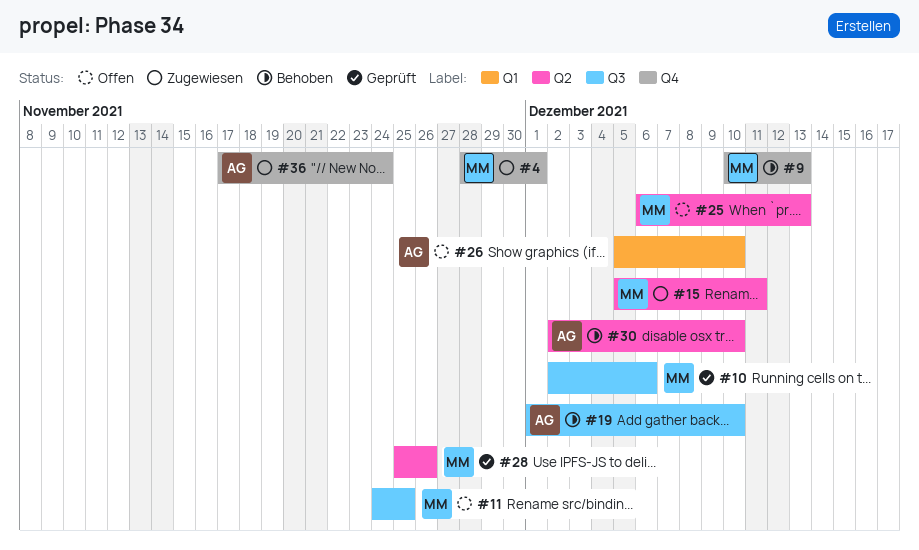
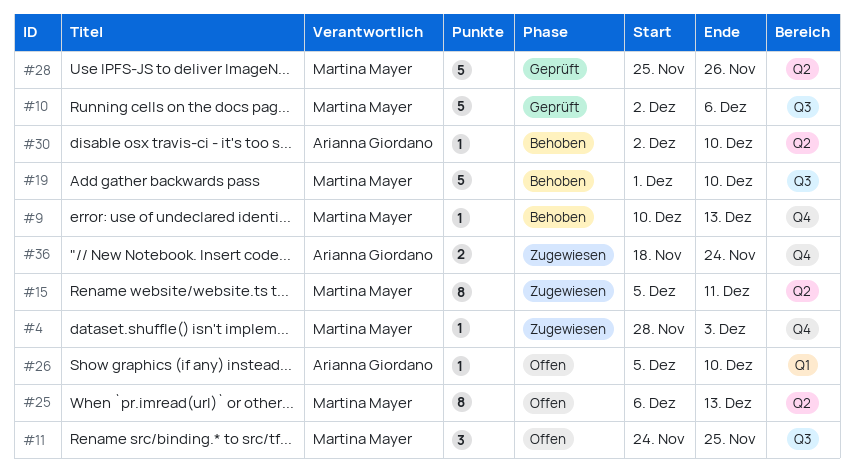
#4, due: Dec 1 -> Dec 3
#19, owner: Arianna Giordano -> Martina Mayer
#36, start: Nov 17 -> Nov 18

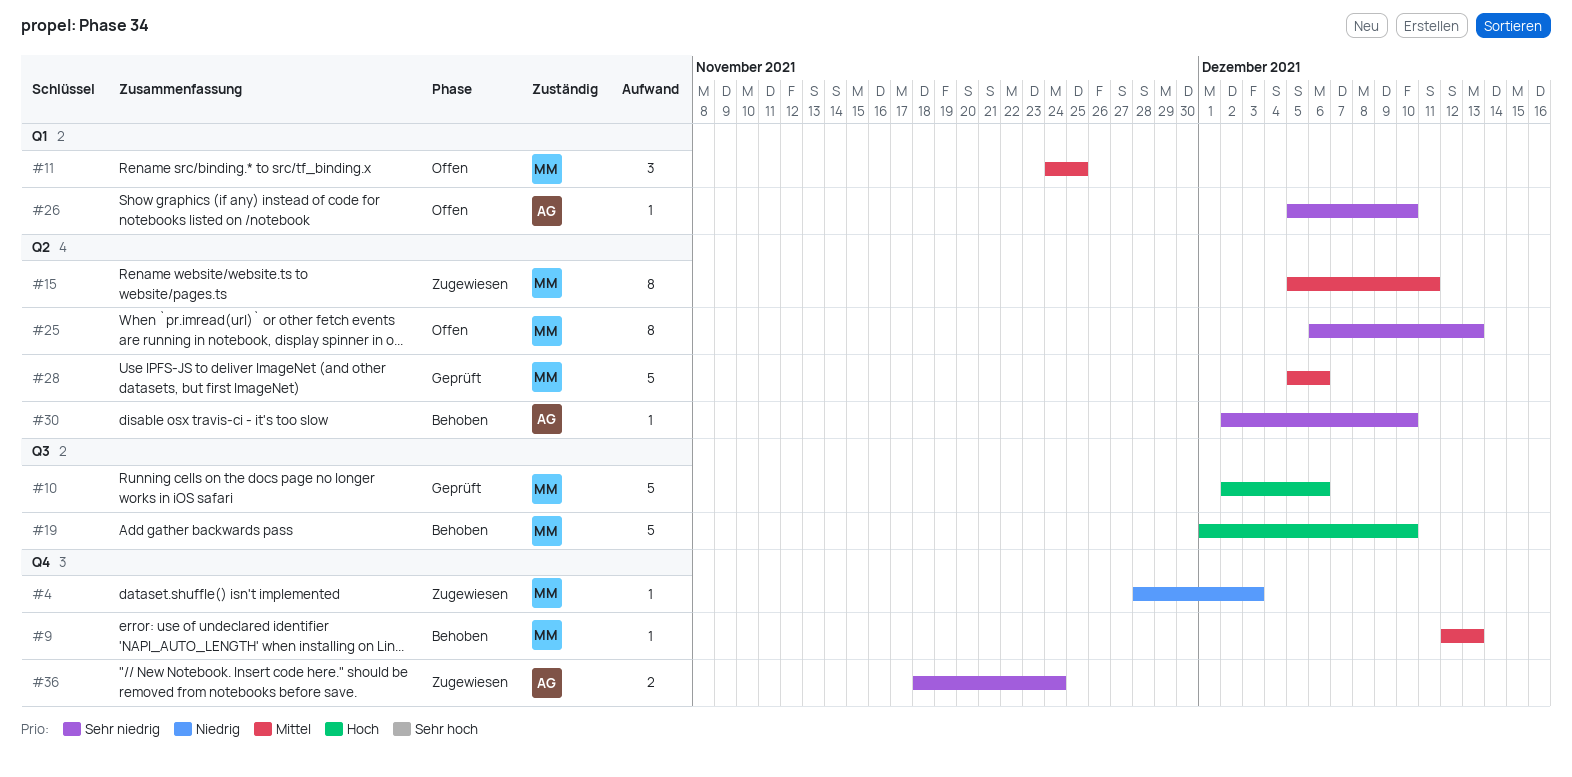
#9, start: Dec 10 -> Dec 12
#11, label: Q3 -> Q1
#28, start: Nov 25 -> Dec 5
#28, due: Nov 26 -> Dec 6

